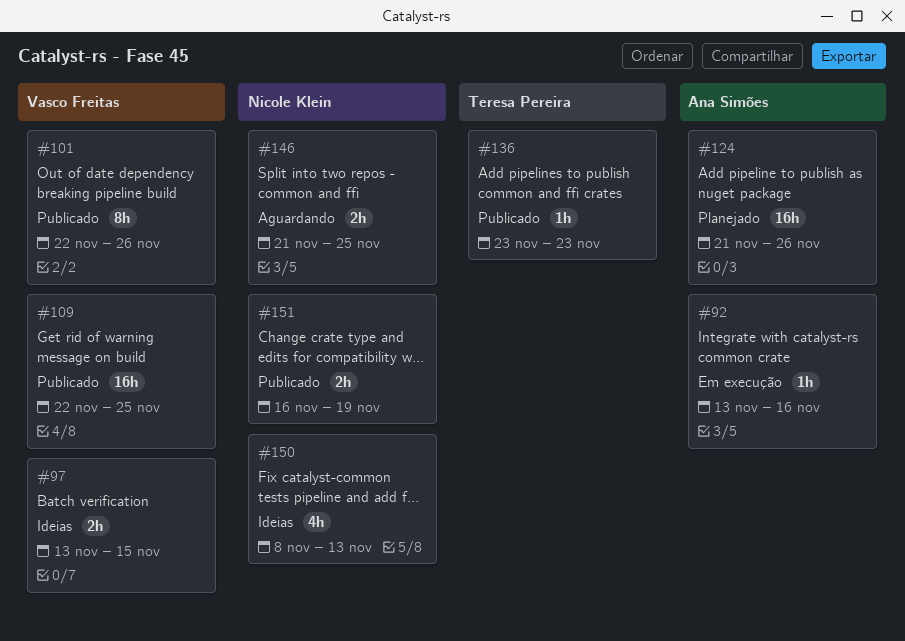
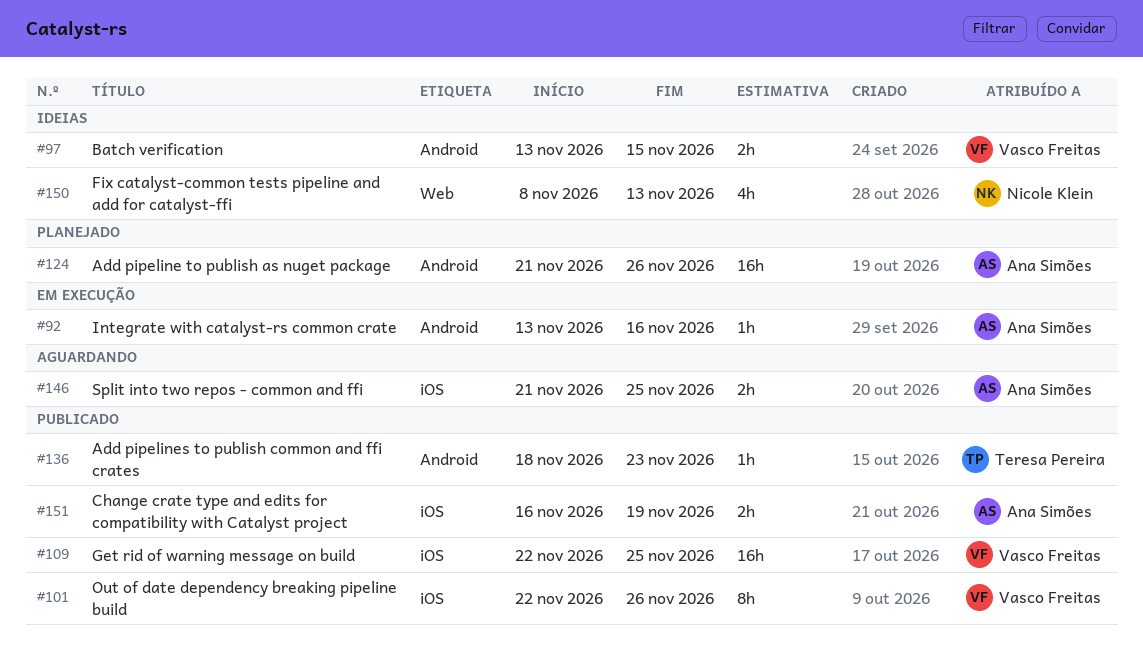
#136, start: Nov 23 -> Nov 18
#146, owner: Nicole Klein -> Ana Simões
#151, owner: Nicole Klein -> Ana Simões

